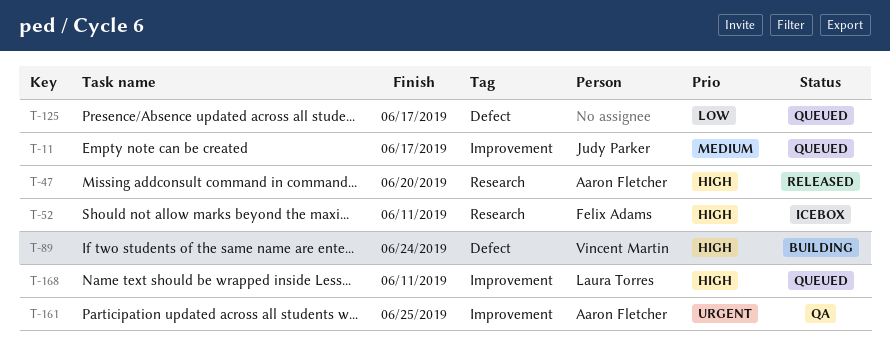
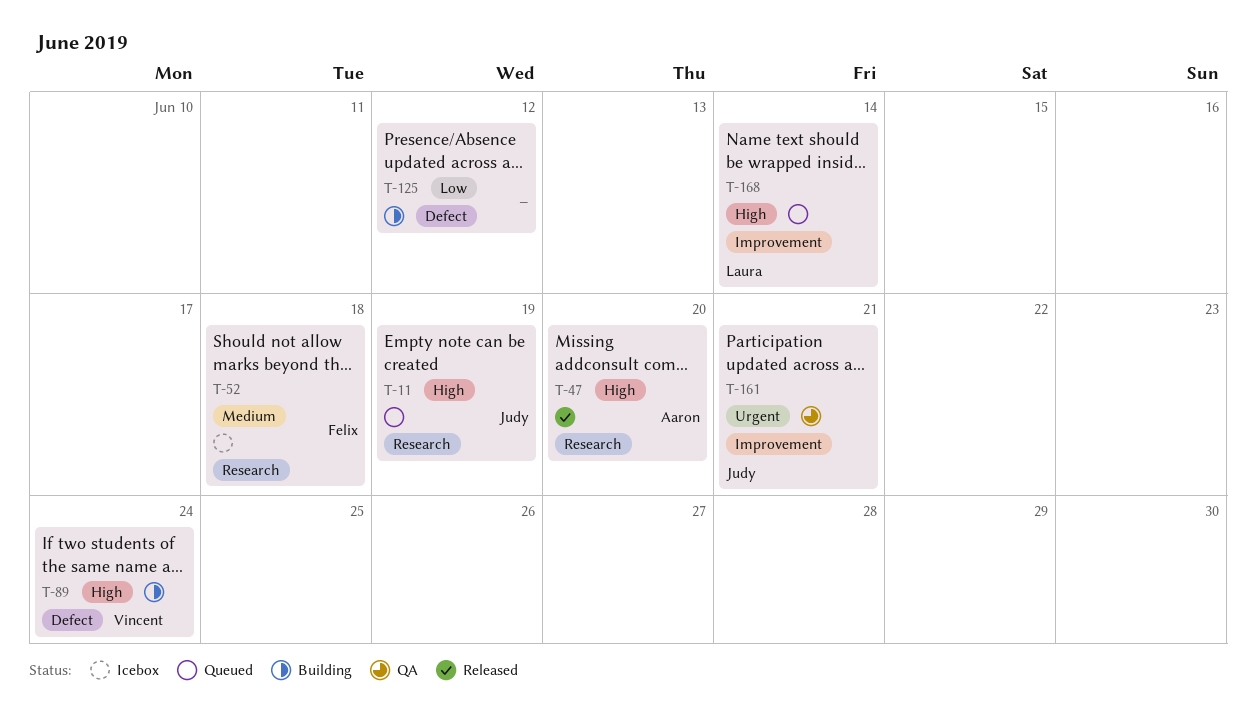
T-11, priority: Medium -> High
T-11, label: Improvement -> Research
T-11, due: Jun 17 -> Jun 19
T-52, priority: High -> Medium
T-52, due: Jun 11 -> Jun 18
T-125, status: Queued -> Building
T-125, due: Jun 17 -> Jun 12
T-161, owner: Aaron Fletcher -> Judy Parker
T-161, due: Jun 25 -> Jun 21
T-168, due: Jun 11 -> Jun 14

